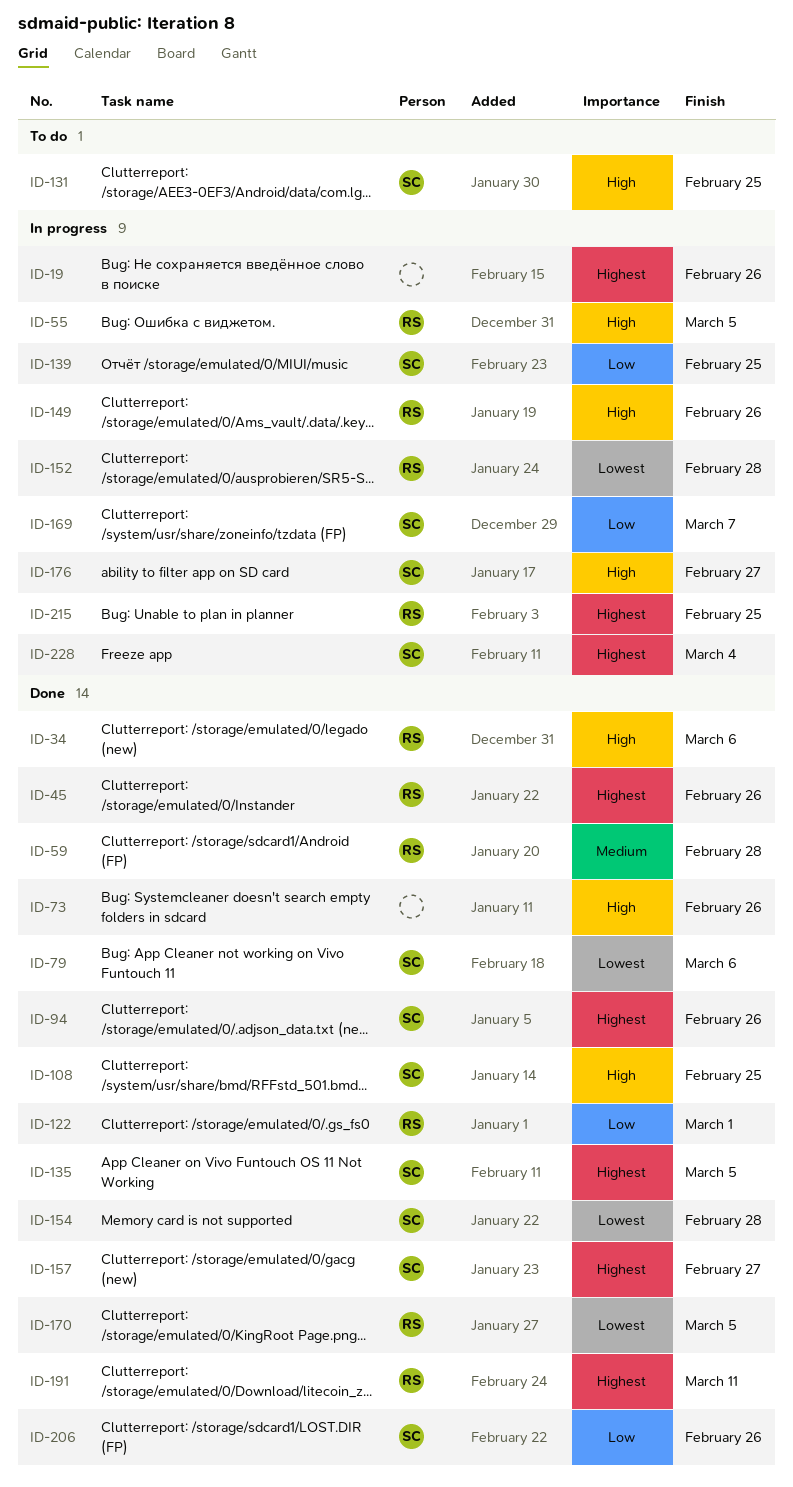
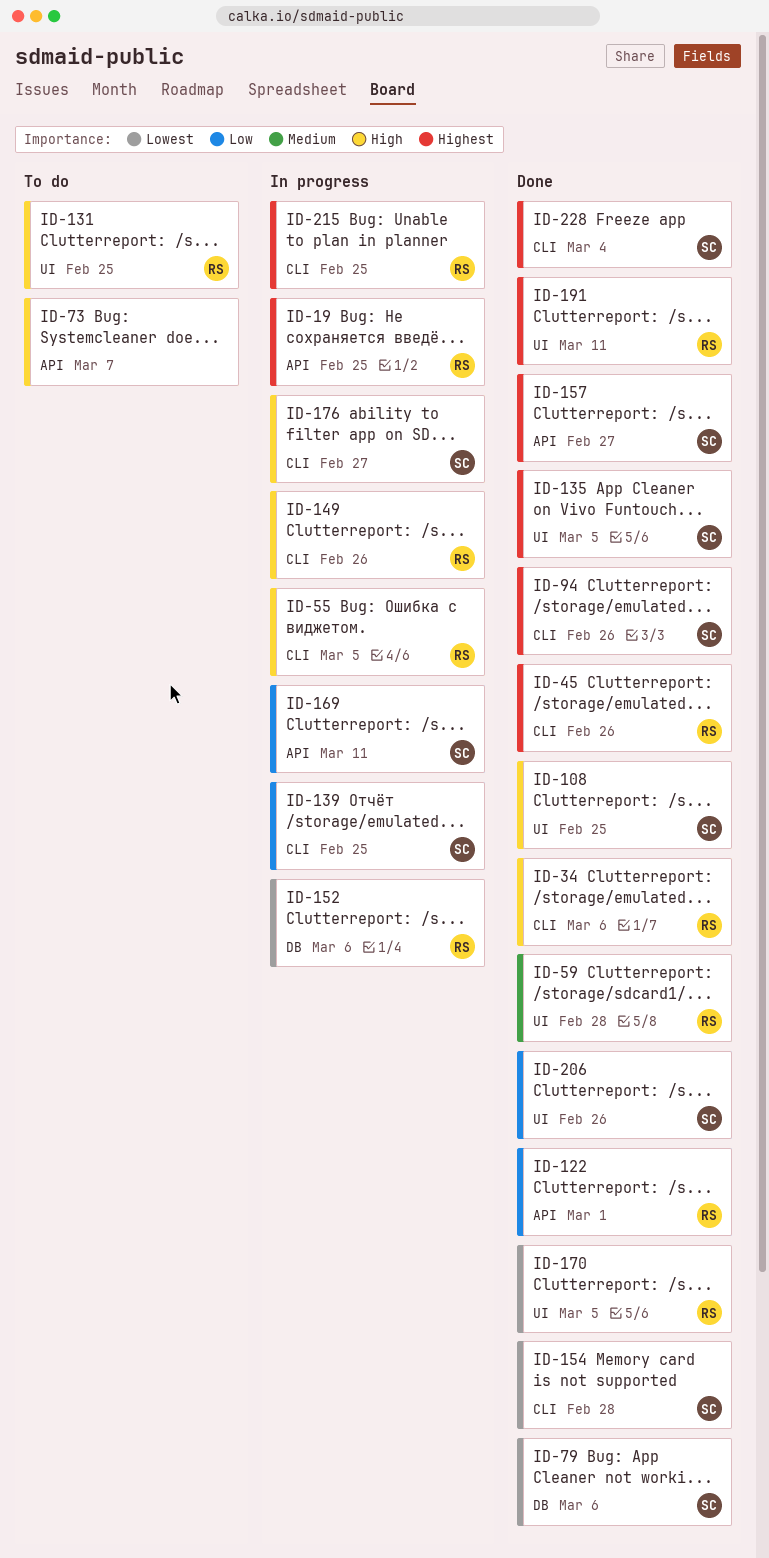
ID-19, owner: none -> RS
ID-19, due: Feb 26 -> Feb 25
ID-73, status: Done -> To do
ID-73, due: Feb 26 -> Mar 7
ID-131, owner: SC -> RS
ID-152, due: Feb 28 -> Mar 6
ID-169, due: Mar 7 -> Mar 11
ID-228, status: In progress -> Done

